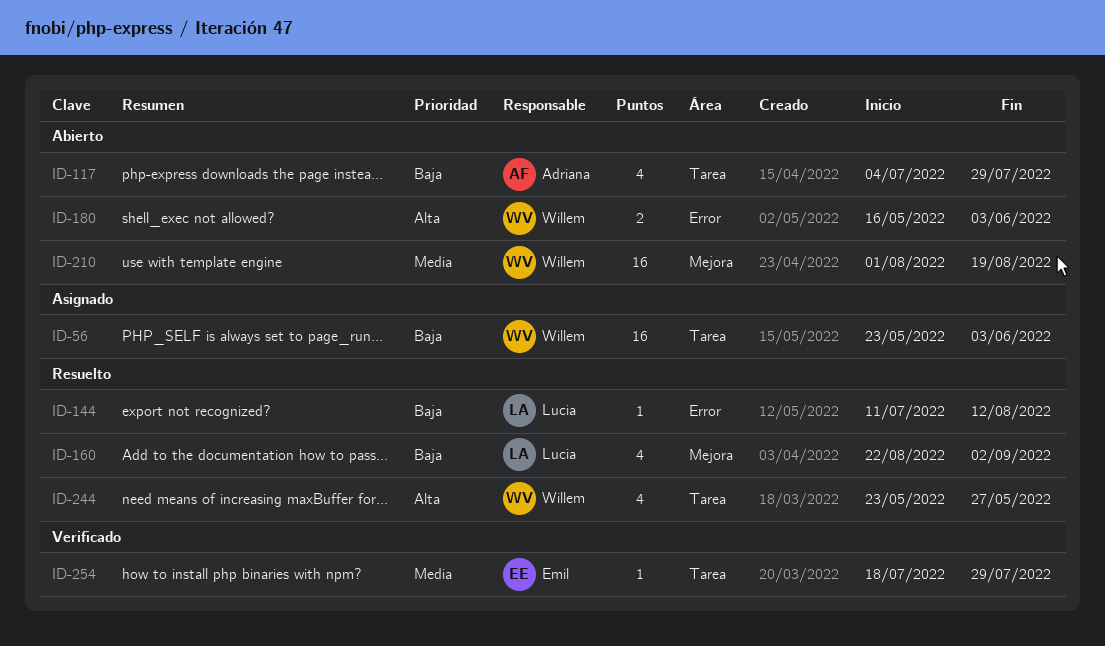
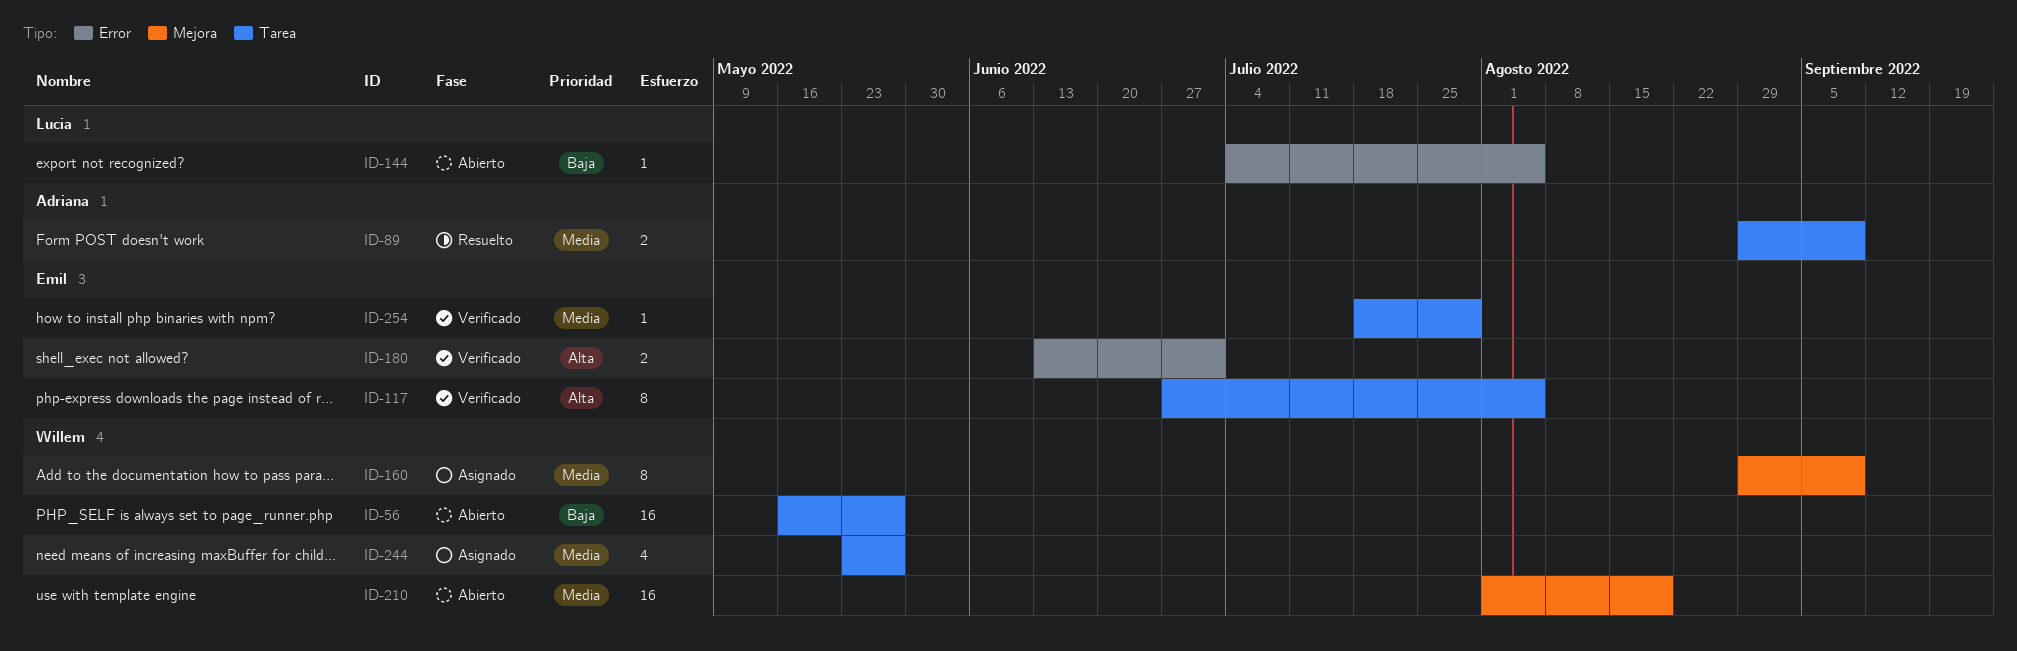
ID-56, status: Asignado -> Abierto
ID-56, start: May 23 -> May 16
ID-56, due: Jun 3 -> May 27
ID-89: none -> present
ID-117, status: Abierto -> Verificado
ID-117, owner: Adriana -> Emil
ID-117, priority: Baja -> Alta
ID-117, estimate: 4 -> 8
ID-117, start: Jul 4 -> Jun 27
ID-117, due: Jul 29 -> Aug 5
ID-144, status: Resuelto -> Abierto
ID-144, start: Jul 11 -> Jul 4
ID-144, due: Aug 12 -> Aug 5
ID-160, status: Resuelto -> Asignado
ID-160, owner: Lucia -> Willem
ID-160, priority: Baja -> Media
ID-160, estimate: 4 -> 8
ID-160, start: Aug 22 -> Aug 29
ID-160, due: Sep 2 -> Sep 9
ID-180, status: Abierto -> Verificado
ID-180, owner: Willem -> Emil
ID-180, start: May 16 -> Jun 13
ID-180, due: Jun 3 -> Jul 1
ID-244, status: Resuelto -> Asignado
ID-244, priority: Alta -> Media

